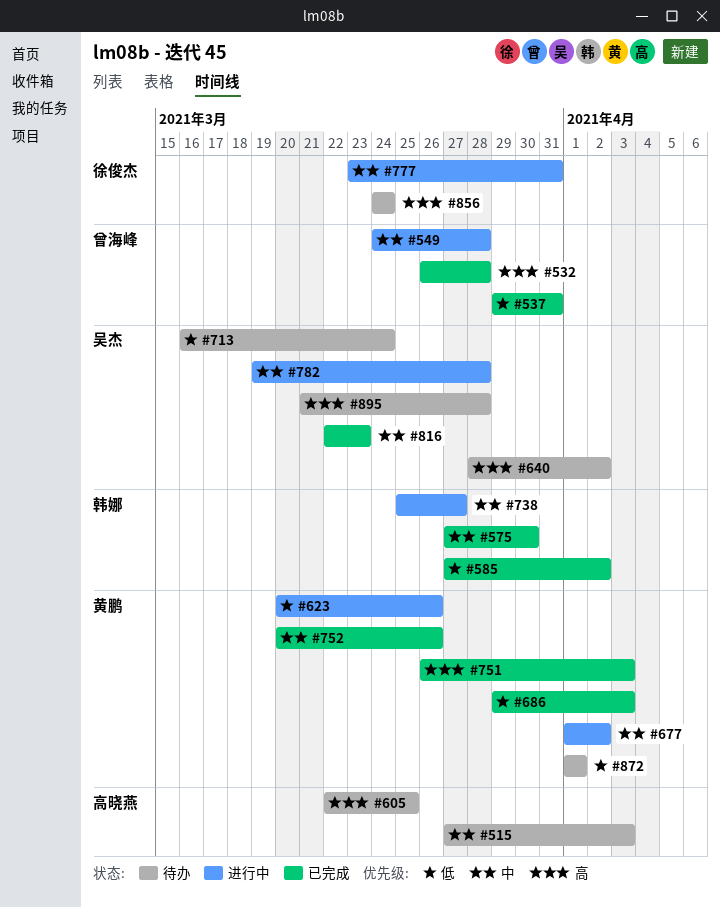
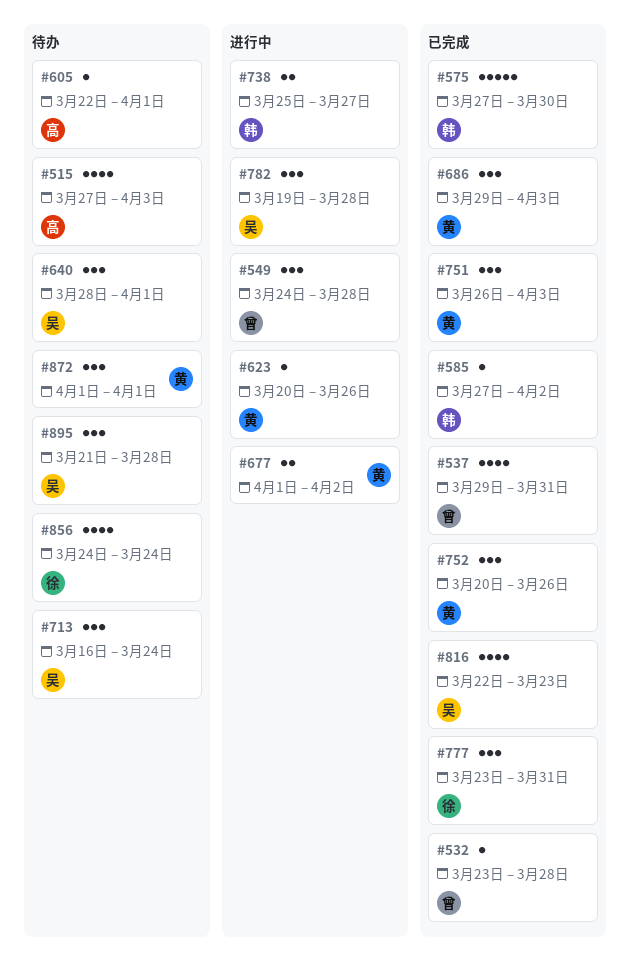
#532, start: Mar 26 -> Mar 23
#605, due: Mar 25 -> Apr 1
#640, due: Apr 2 -> Apr 1
#777, status: 进行中 -> 已完成

